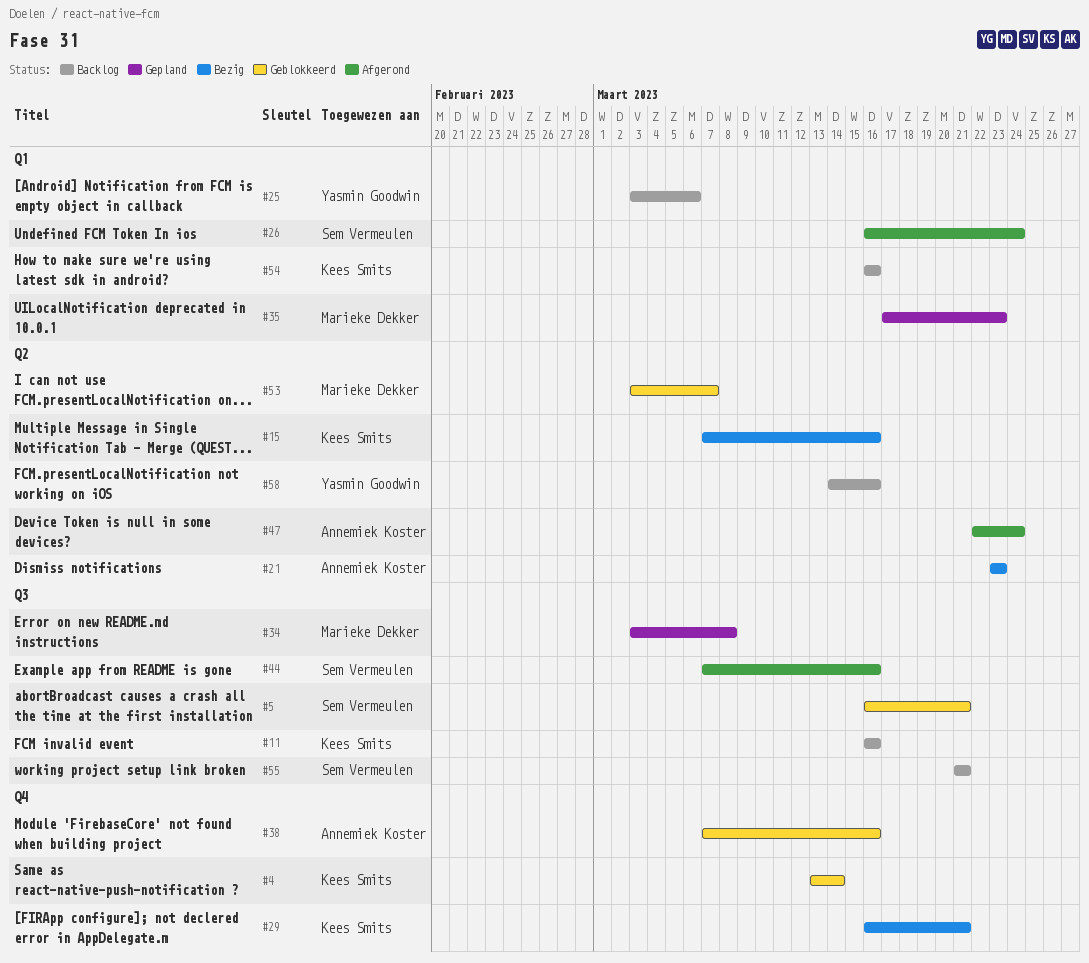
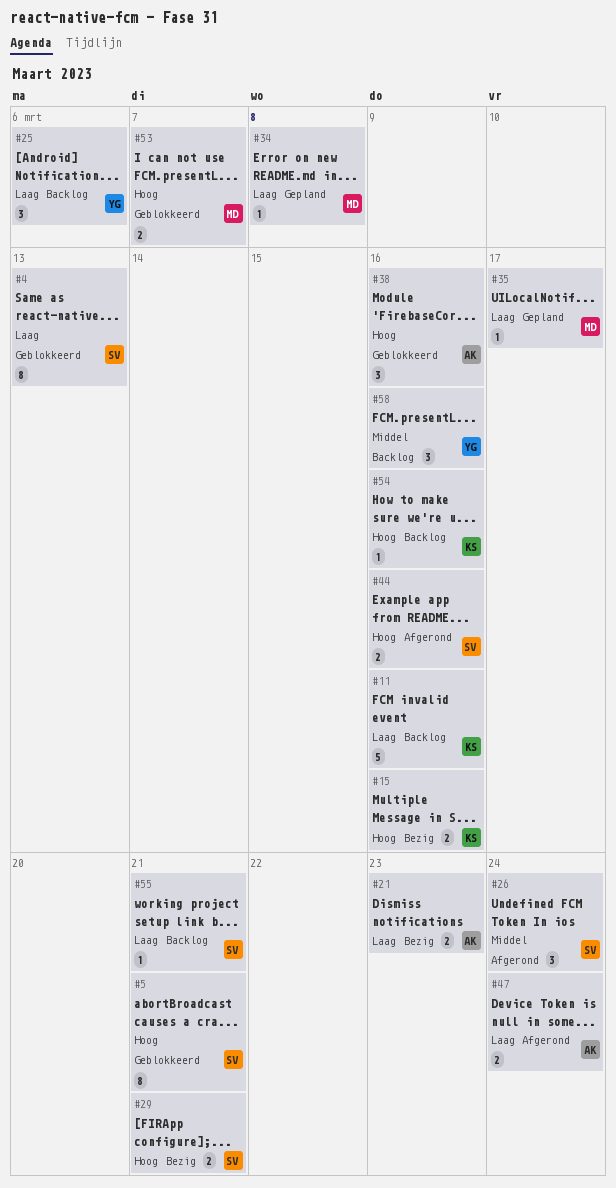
#4, owner: Kees Smits -> Sem Vermeulen
#4, due: Mar 14 -> Mar 13
#29, owner: Kees Smits -> Sem Vermeulen
#35, due: Mar 23 -> Mar 17

